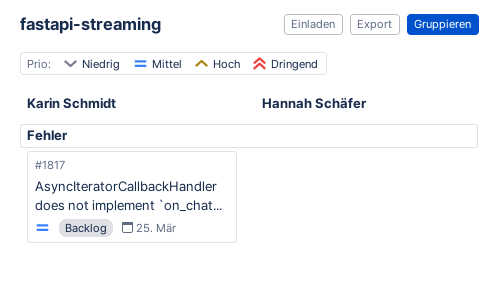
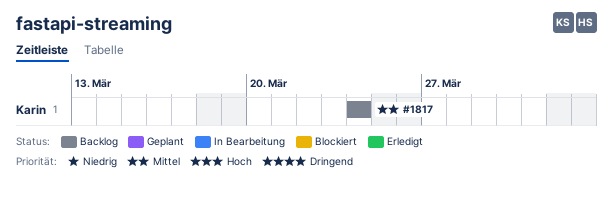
#1817, due: Mar 25 -> Mar 24

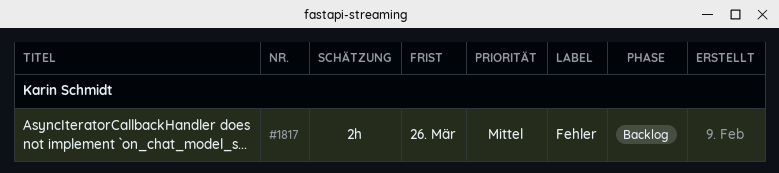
#1817, due: Mar 24 -> Mar 26

